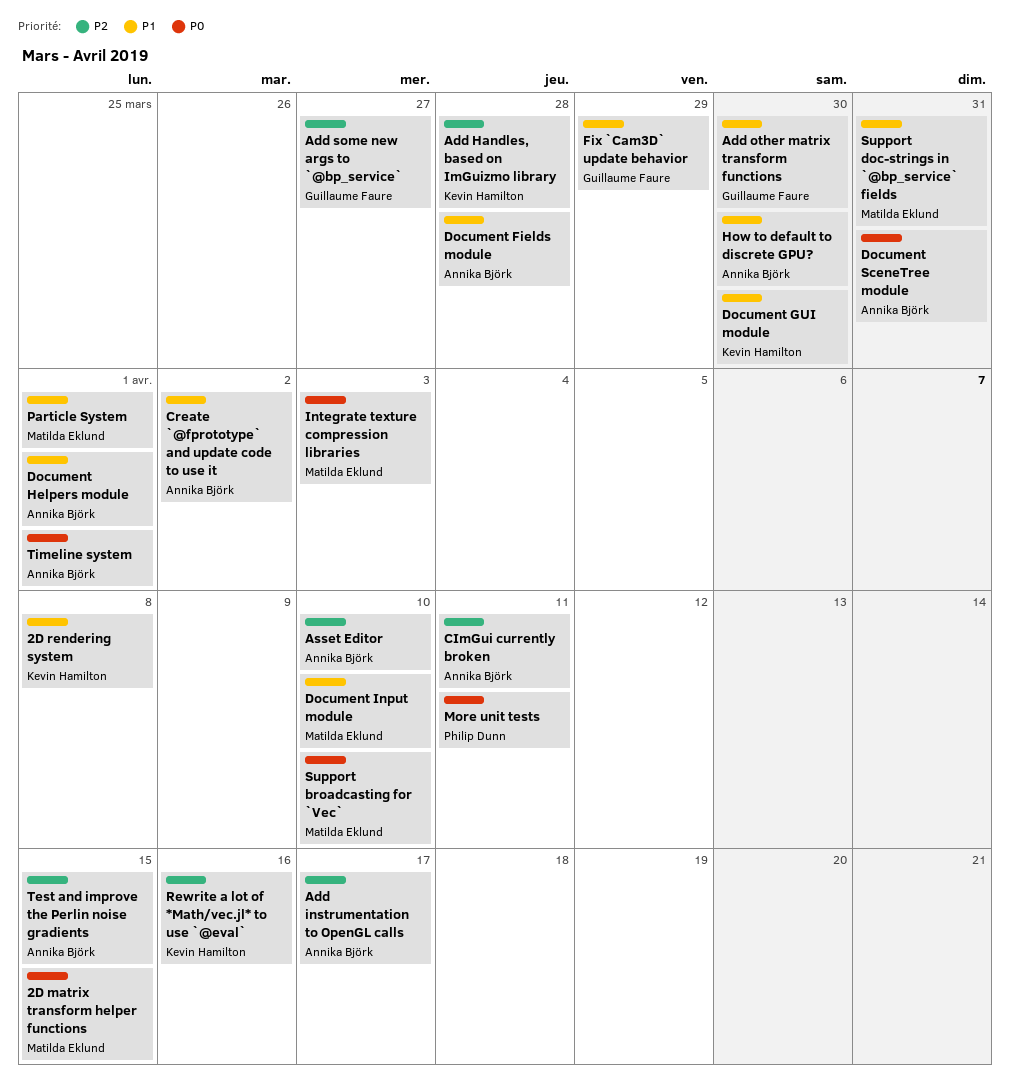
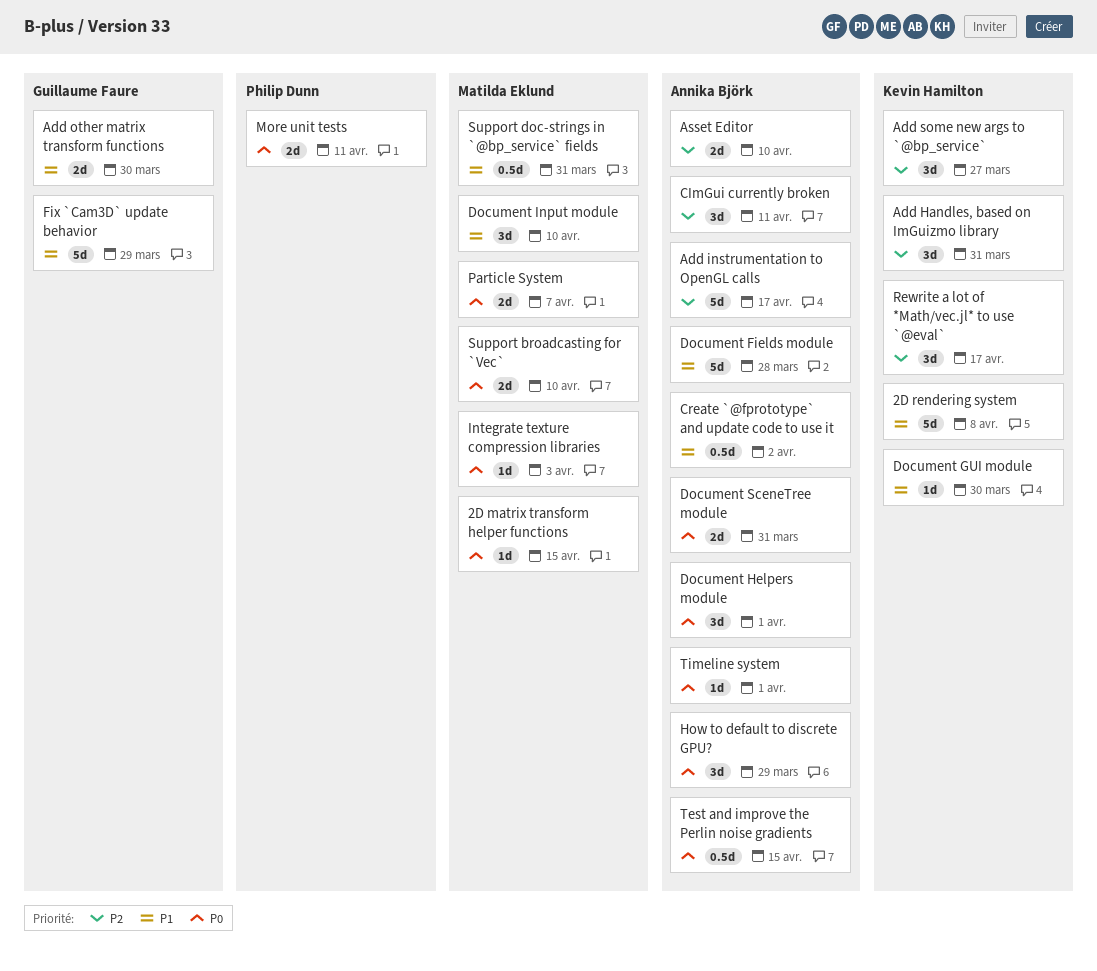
Add Handles, based on ImGuizmo library, due: Mar 28 -> Mar 31
Add some new args to `@bp_service`, owner: Guillaume Faure -> Kevin Hamilton
Document Helpers module, priority: P1 -> P0
How to default to discrete GPU?, priority: P1 -> P0
How to default to discrete GPU?, due: Mar 30 -> Mar 29
Particle System, priority: P1 -> P0
Particle System, due: Apr 1 -> Apr 7
Rewrite a lot of *Math/vec.jl* to use `@eval`, due: Apr 16 -> Apr 17
Test and improve the Perlin noise gradients, priority: P2 -> P0

